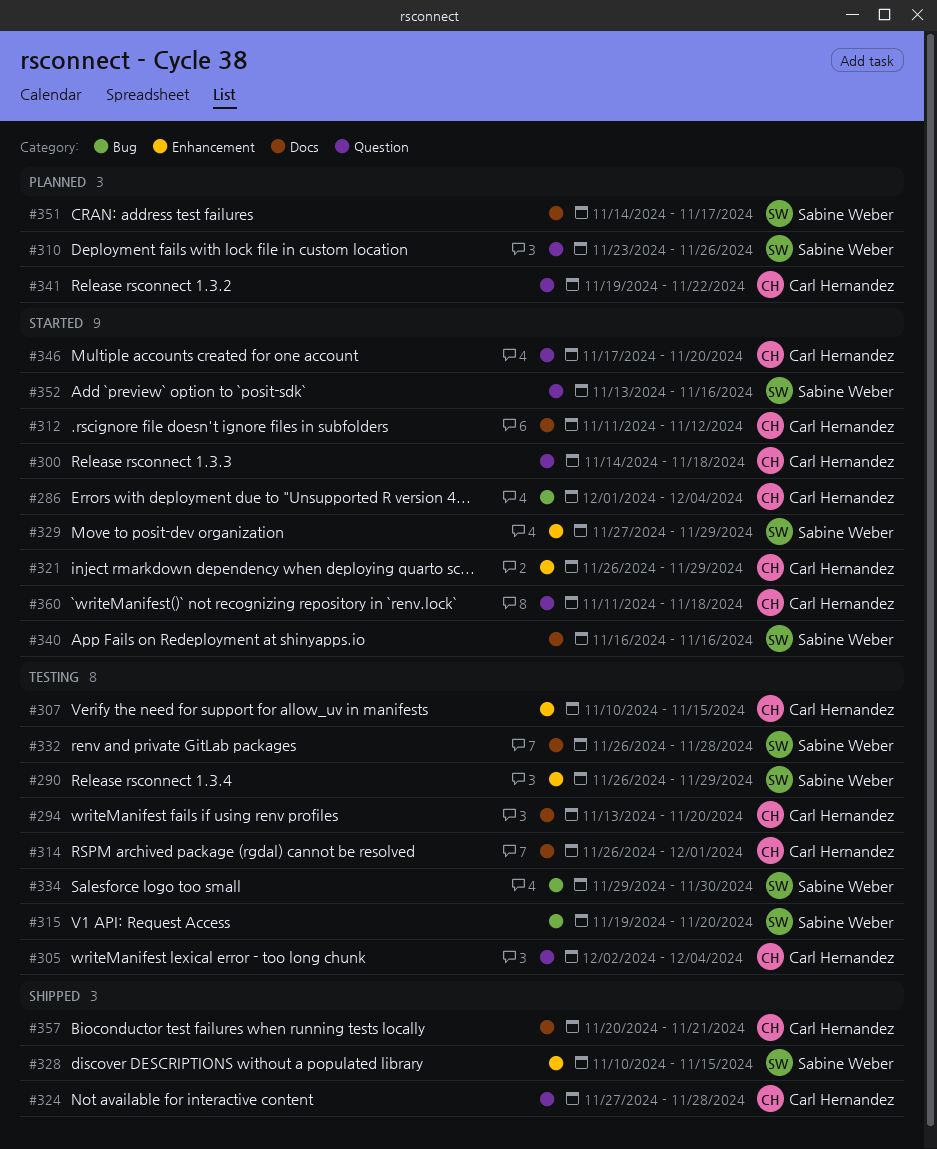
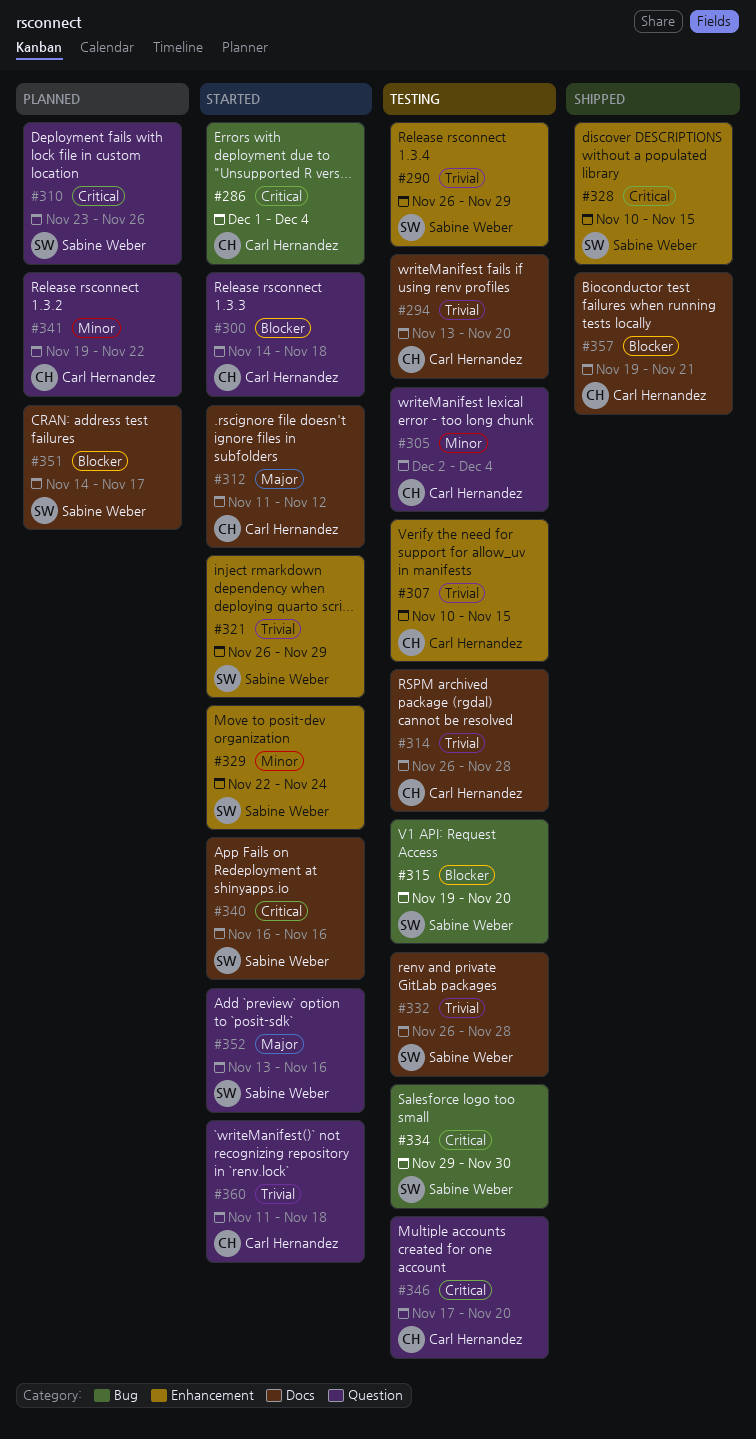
#314, due: Dec 1 -> Nov 28
#321, owner: Carl Hernandez -> Sabine Weber
#324: present -> none
#329, start: Nov 27 -> Nov 22
#329, due: Nov 29 -> Nov 24
#346, status: Started -> Testing
#357, start: Nov 20 -> Nov 19

